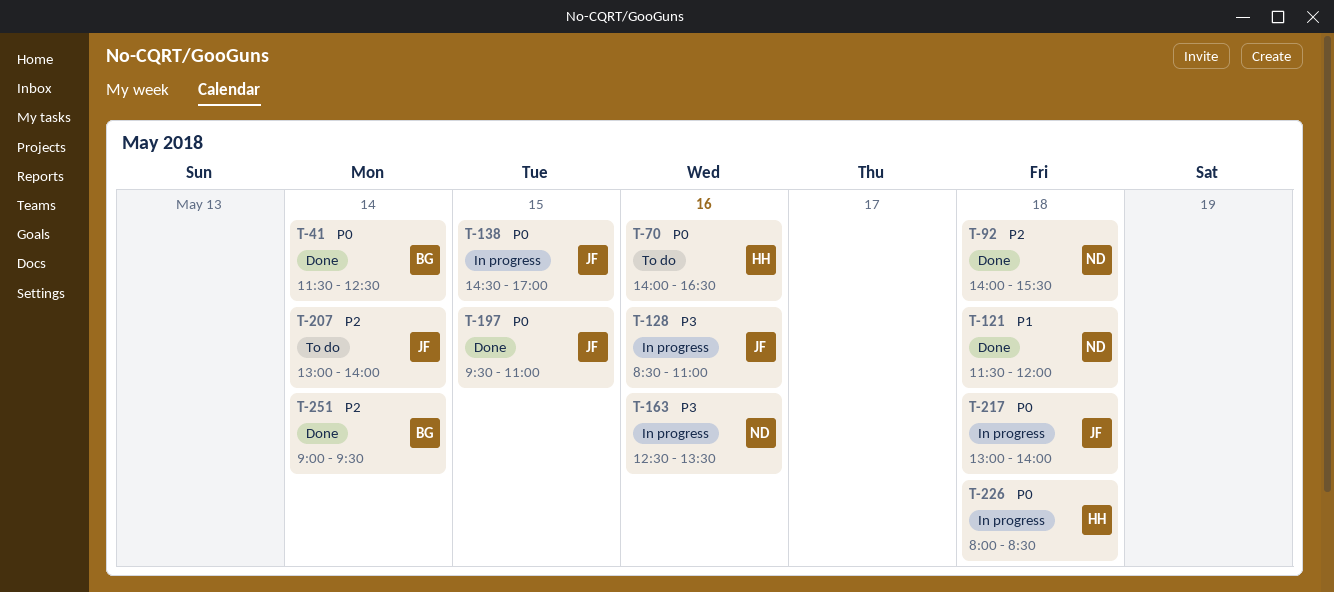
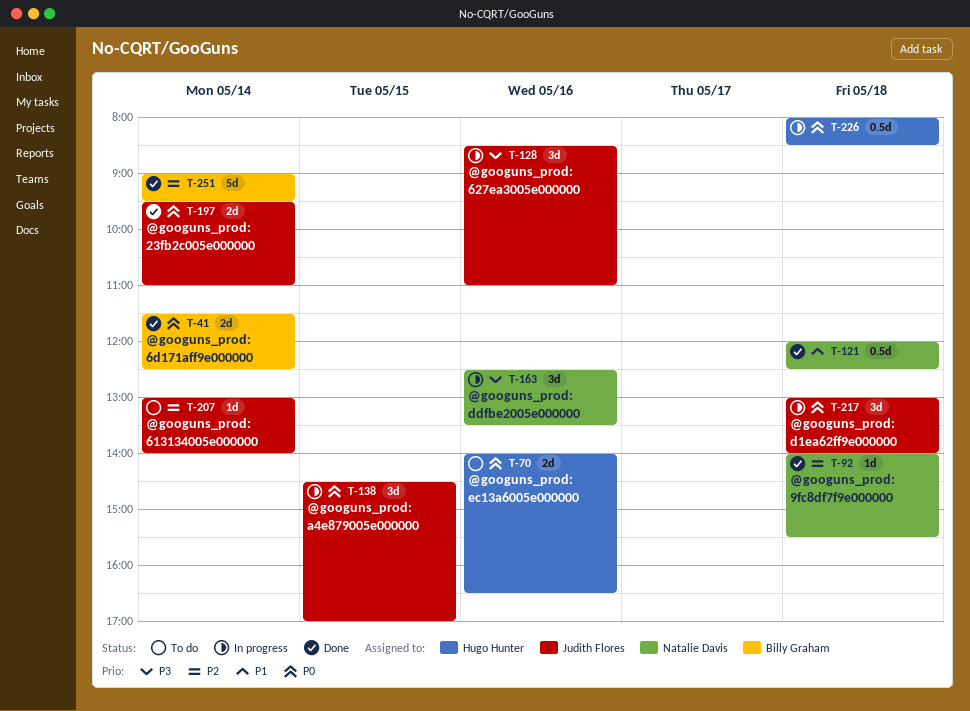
T-121, begins: 11:30 -> 12:00
T-121, ends: 12:00 -> 12:30
T-197, day: May 15 -> May 14

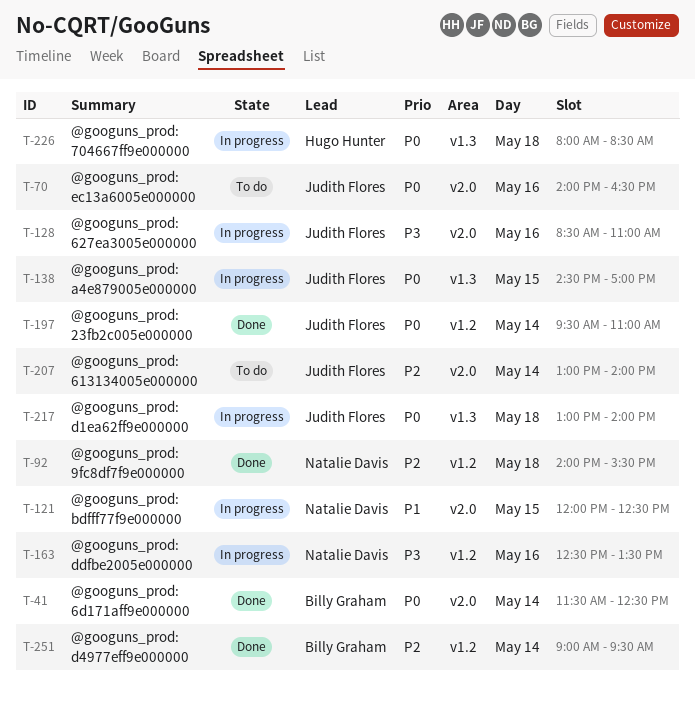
T-70, owner: Hugo Hunter -> Judith Flores
T-121, status: Done -> In progress
T-121, day: May 18 -> May 15

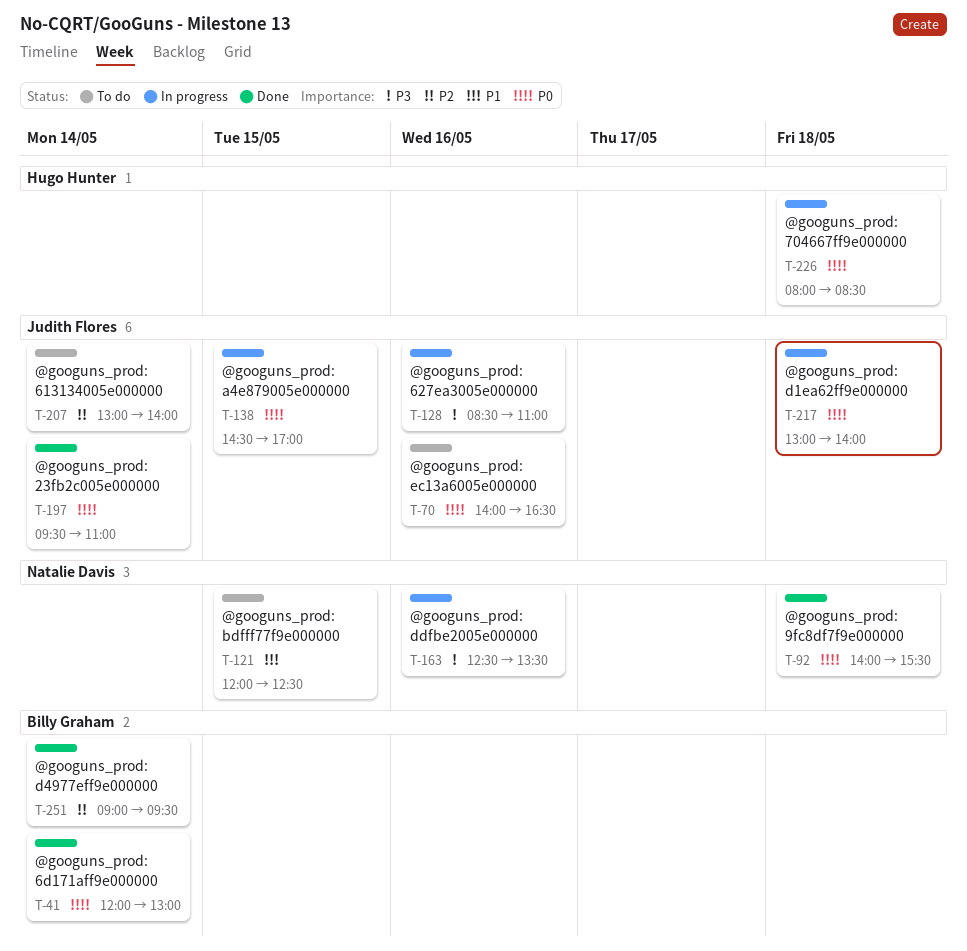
T-41, begins: 11:30 -> 12:00
T-41, ends: 12:30 -> 13:00
T-92, priority: P2 -> P0
T-121, status: In progress -> To do

